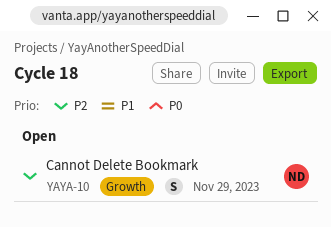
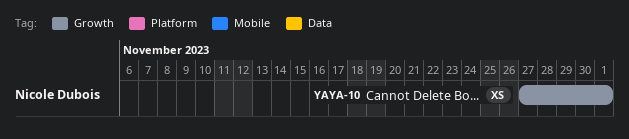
YAYA-10, estimate: S -> XS
YAYA-10, due: Nov 29 -> Dec 1

